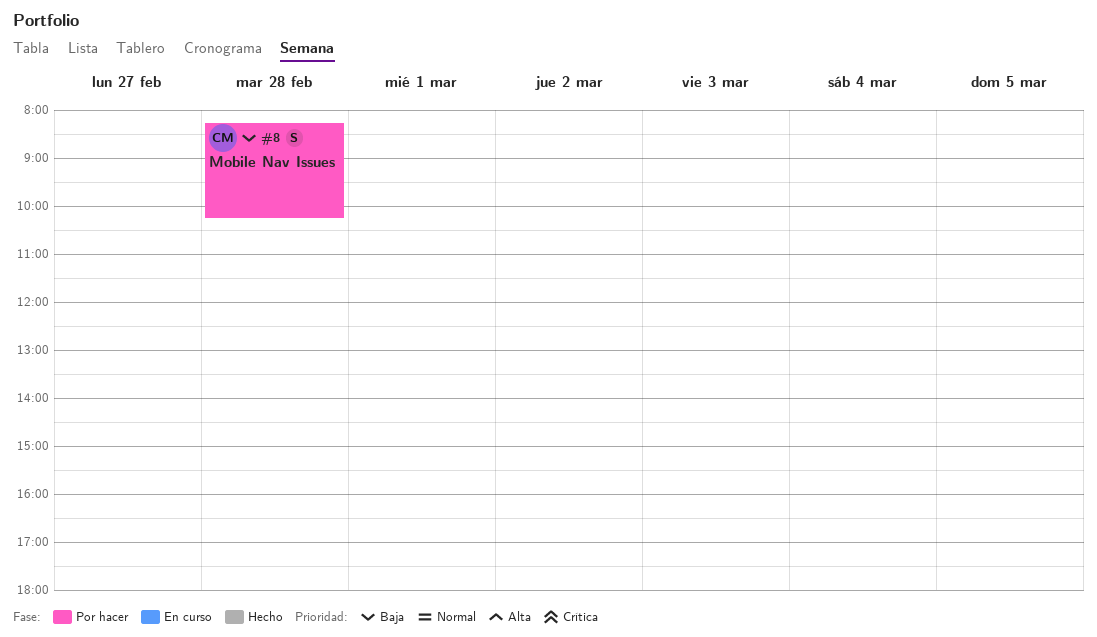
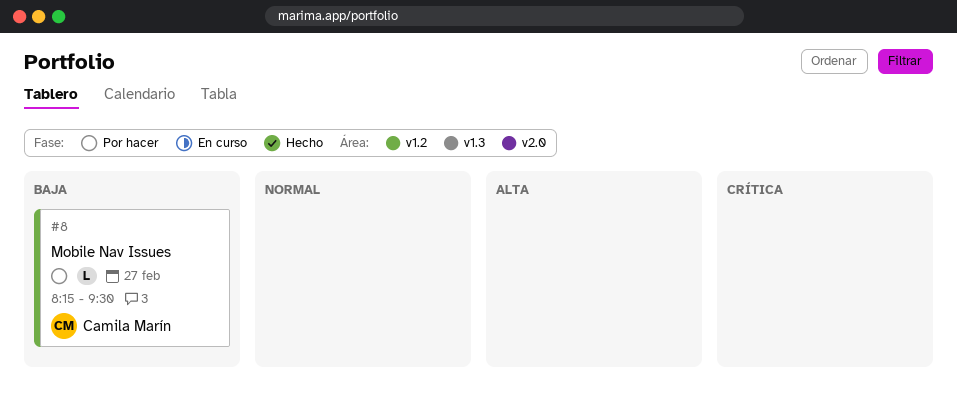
#8, estimate: S -> L
#8, day: Feb 28 -> Feb 27
#8, ends: 10:15 -> 09:30

